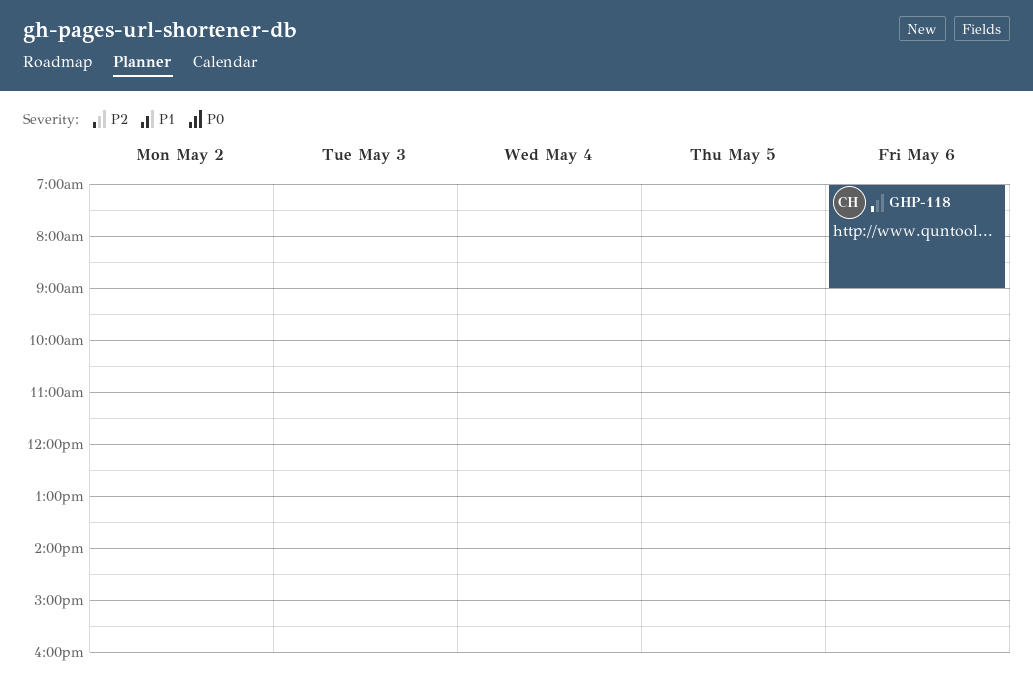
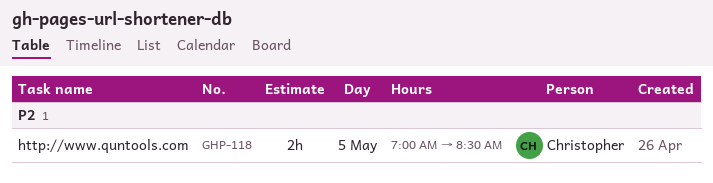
GHP-118, day: May 6 -> May 5
GHP-118, ends: 09:00 -> 08:30

